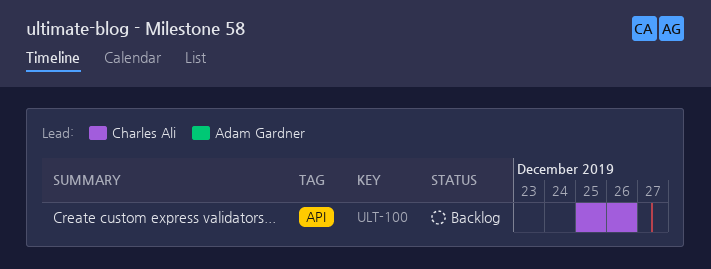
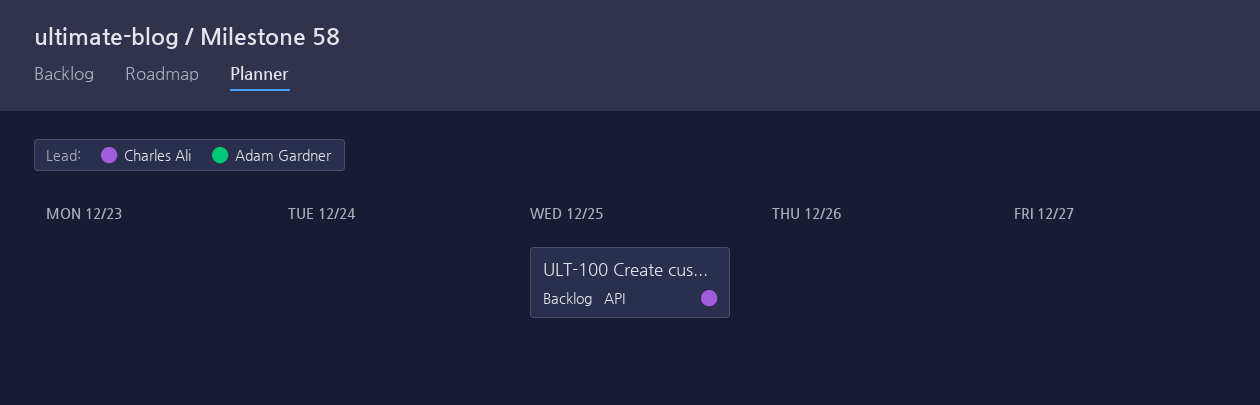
ULT-100, due: Dec 26 -> Dec 25

